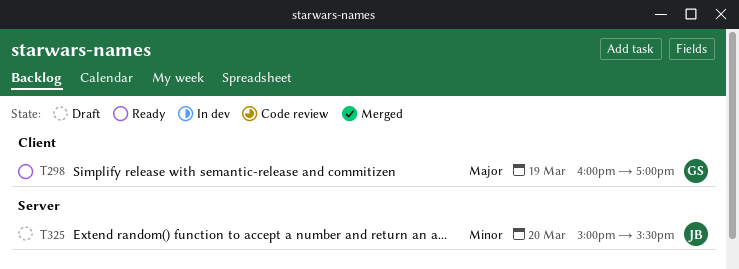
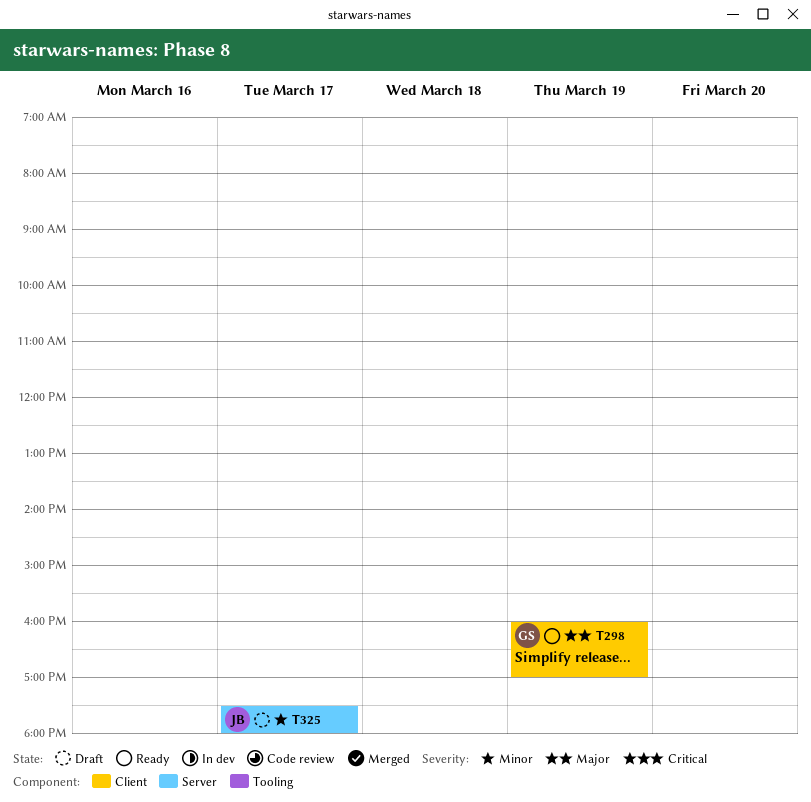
T325, day: Mar 20 -> Mar 17
T325, begins: 15:00 -> 17:30
T325, ends: 15:30 -> 18:00

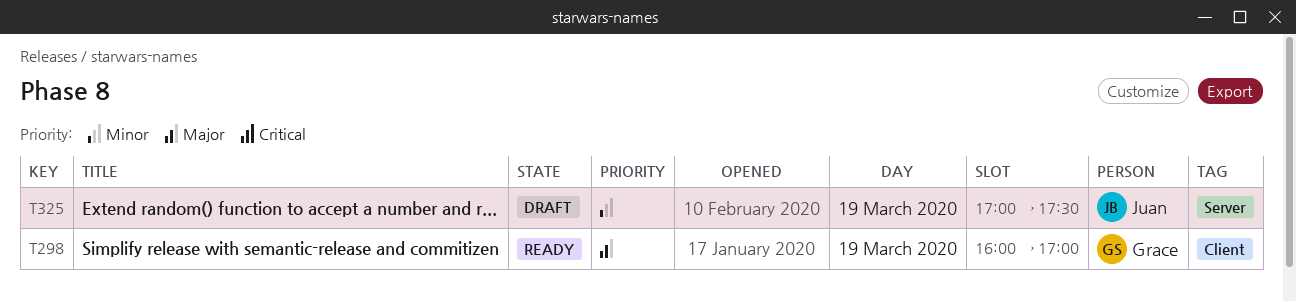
T325, day: Mar 17 -> Mar 19
T325, begins: 17:30 -> 17:00
T325, ends: 18:00 -> 17:30

